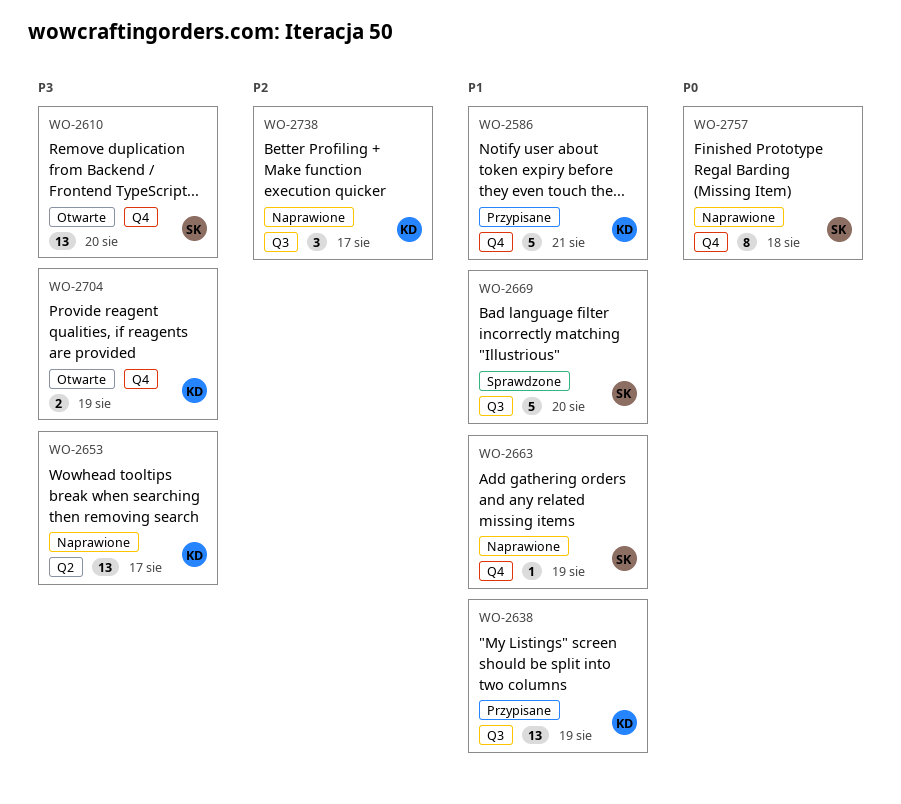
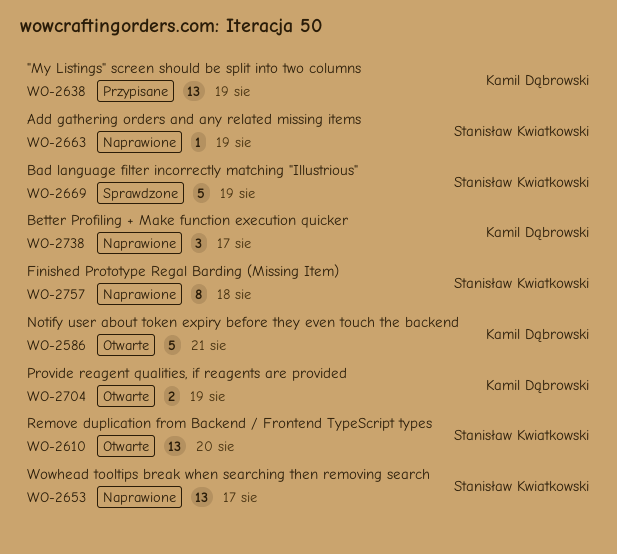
WO-2586, status: Przypisane -> Otwarte
WO-2653, owner: Kamil Dąbrowski -> Stanisław Kwiatkowski
WO-2669, due: Aug 20 -> Aug 19

